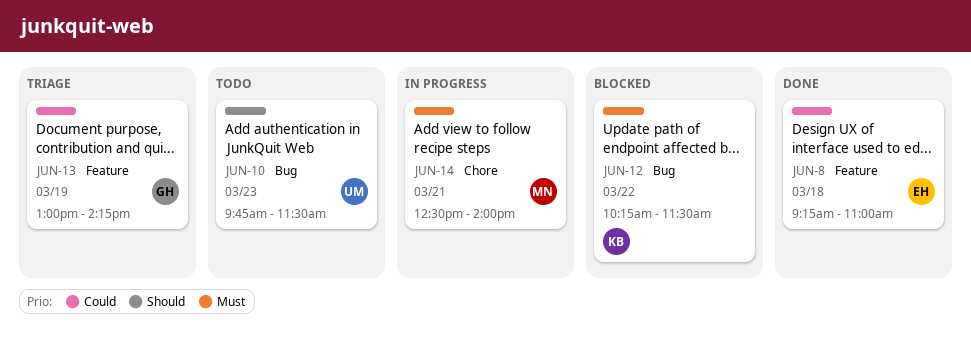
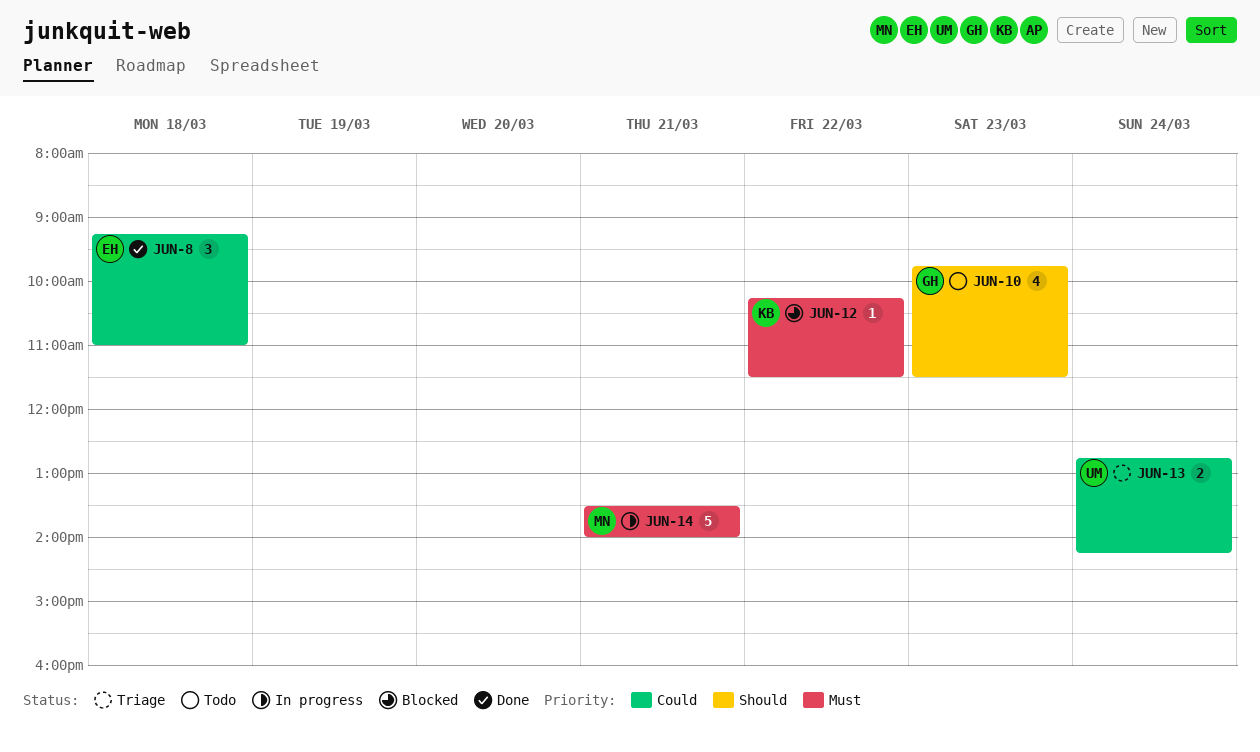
JUN-10, owner: UM -> GH
JUN-13, owner: GH -> UM
JUN-13, day: Mar 19 -> Mar 24
JUN-13, begins: 13:00 -> 12:45
JUN-14, begins: 12:30 -> 13:30

